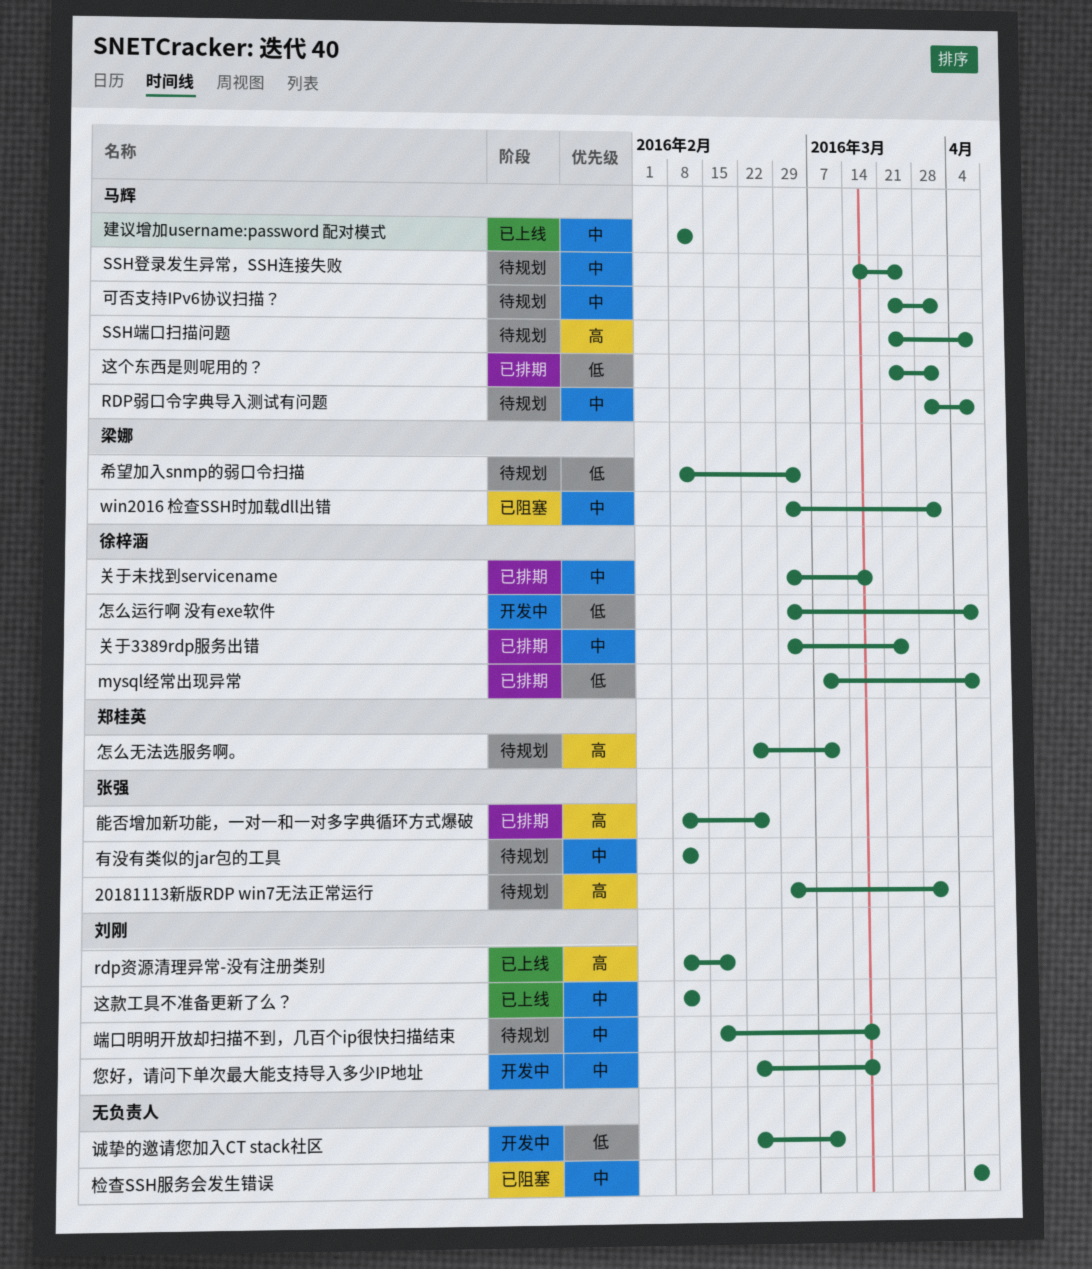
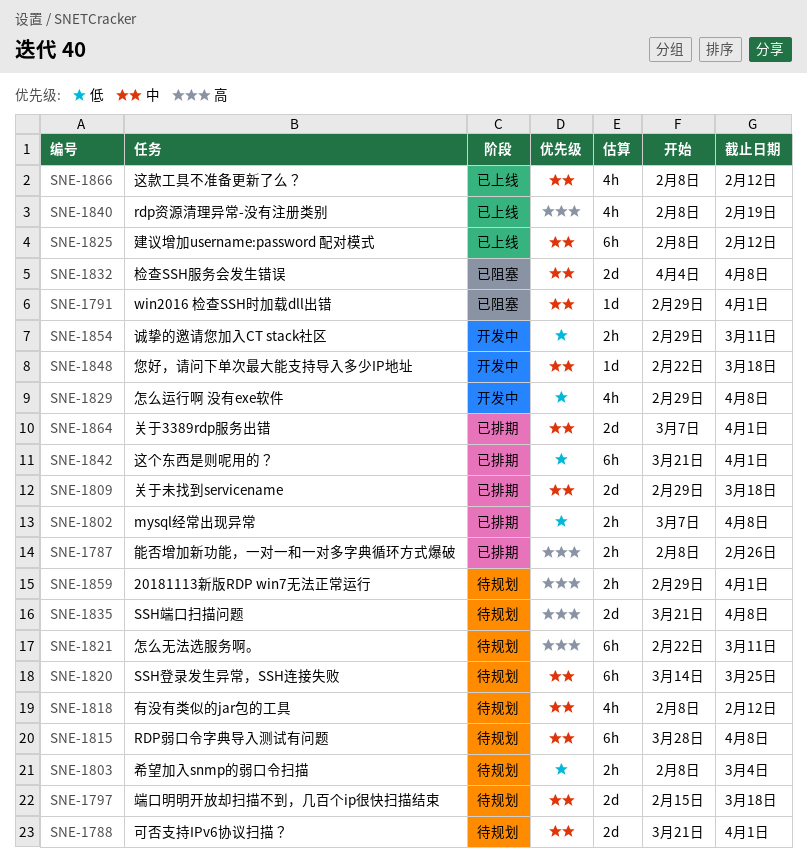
关于3389rdp服务出错, start: Feb 29 -> Mar 7
关于3389rdp服务出错, due: Mar 25 -> Apr 1
诚挚的邀请您加入CT stack社区, start: Feb 22 -> Feb 29

